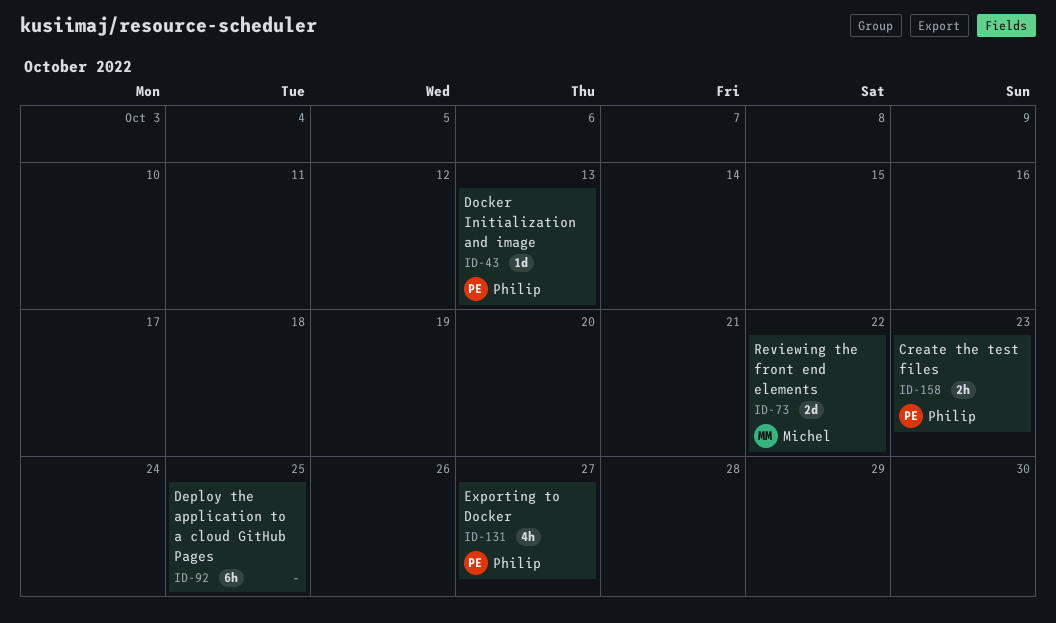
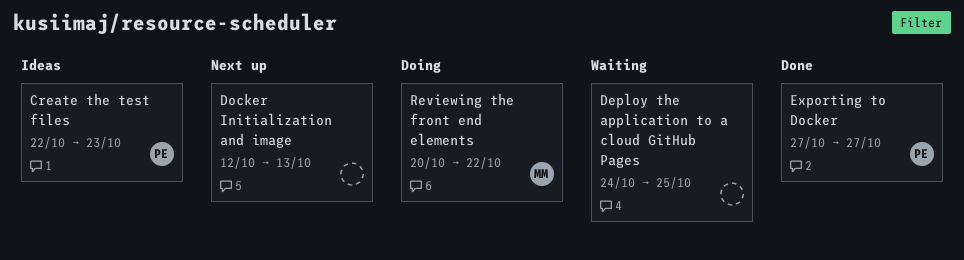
Docker Initialization and image, owner: Philip -> none

